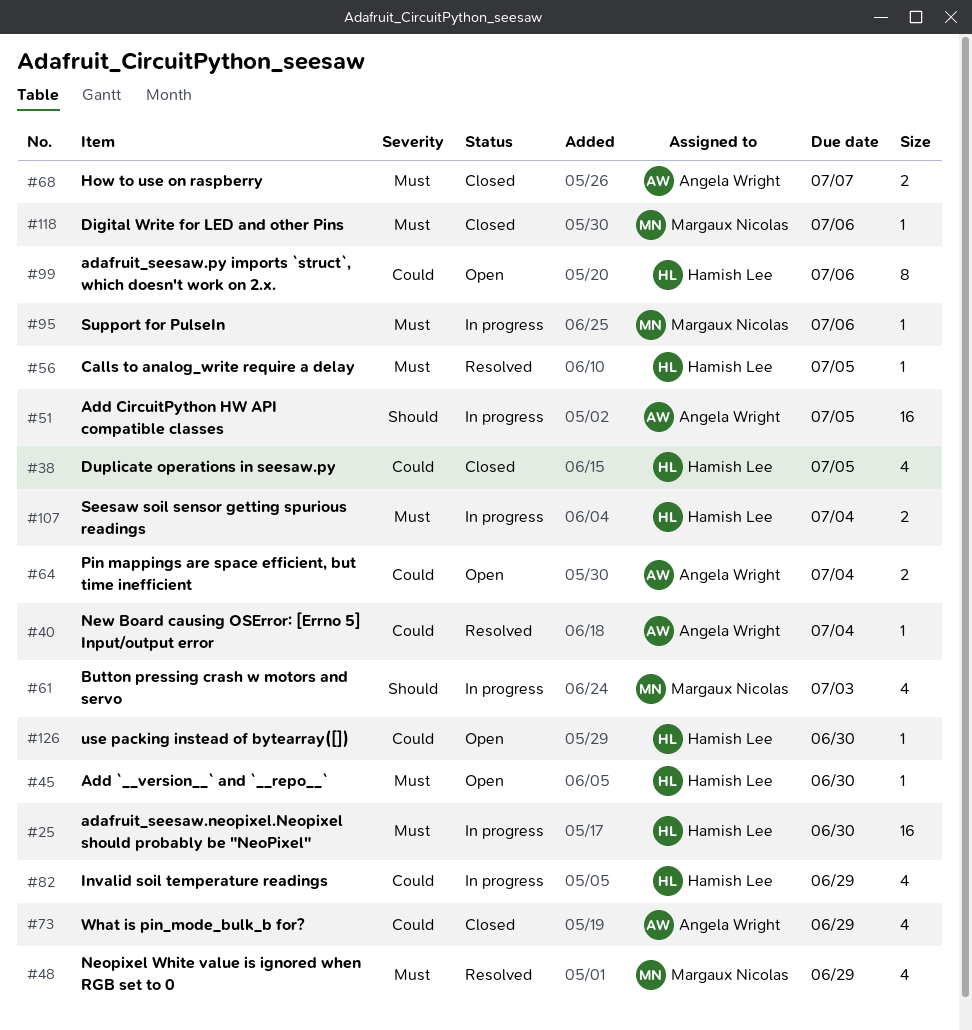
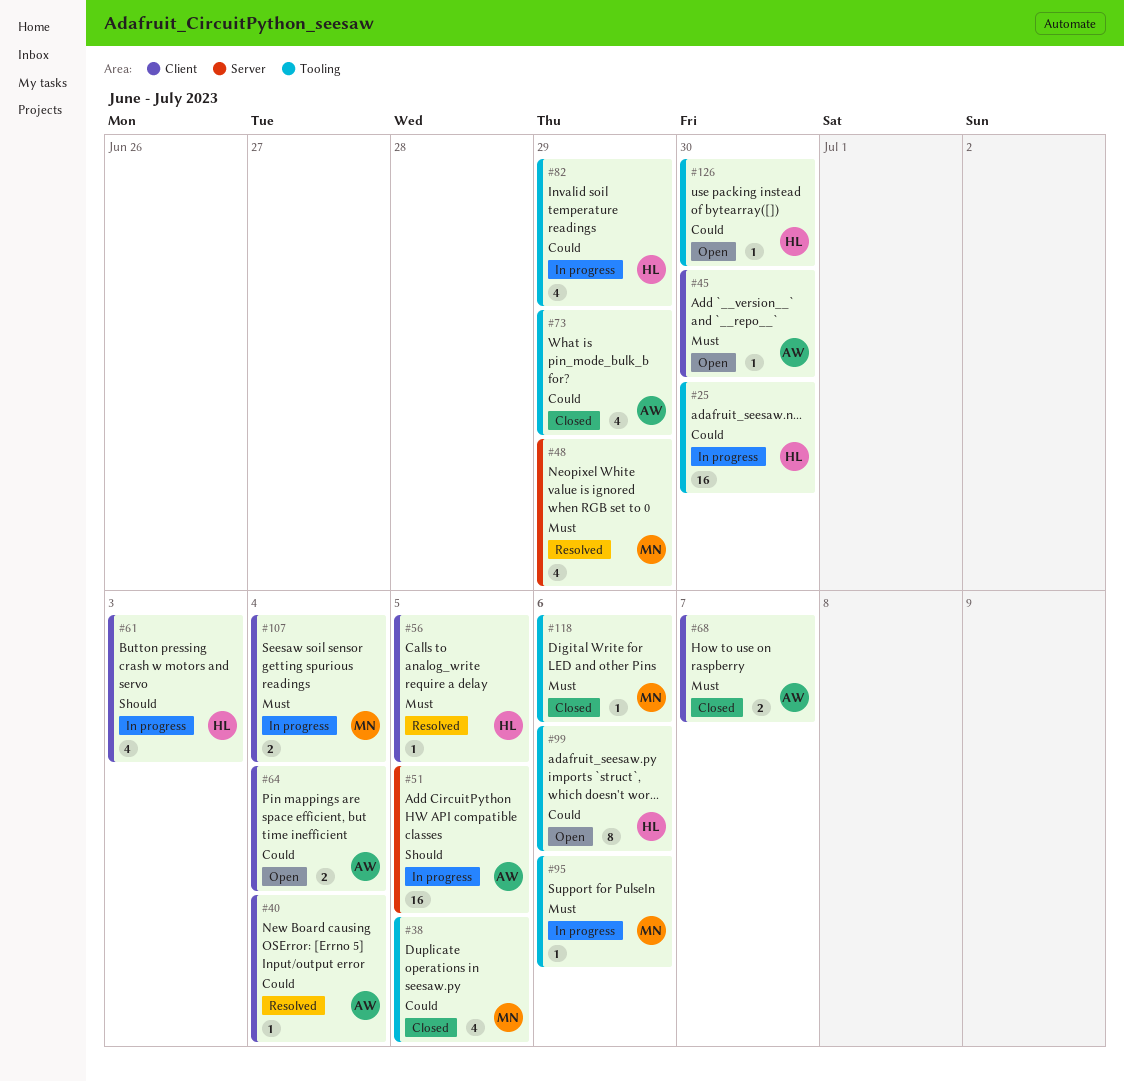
#25, priority: Must -> Could
#38, owner: Hamish Lee -> Margaux Nicolas
#45, owner: Hamish Lee -> Angela Wright
#61, owner: Margaux Nicolas -> Hamish Lee
#107, owner: Hamish Lee -> Margaux Nicolas

